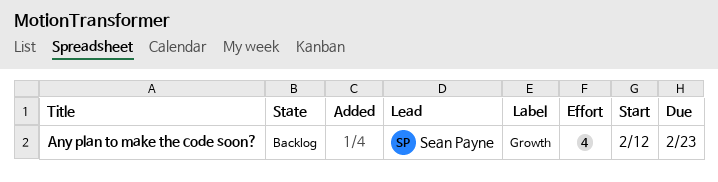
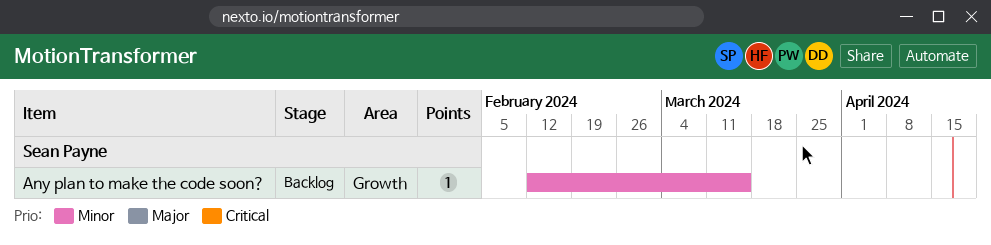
Any plan to make the code soon?, estimate: 4 -> 1
Any plan to make the code soon?, due: Feb 23 -> Mar 15

